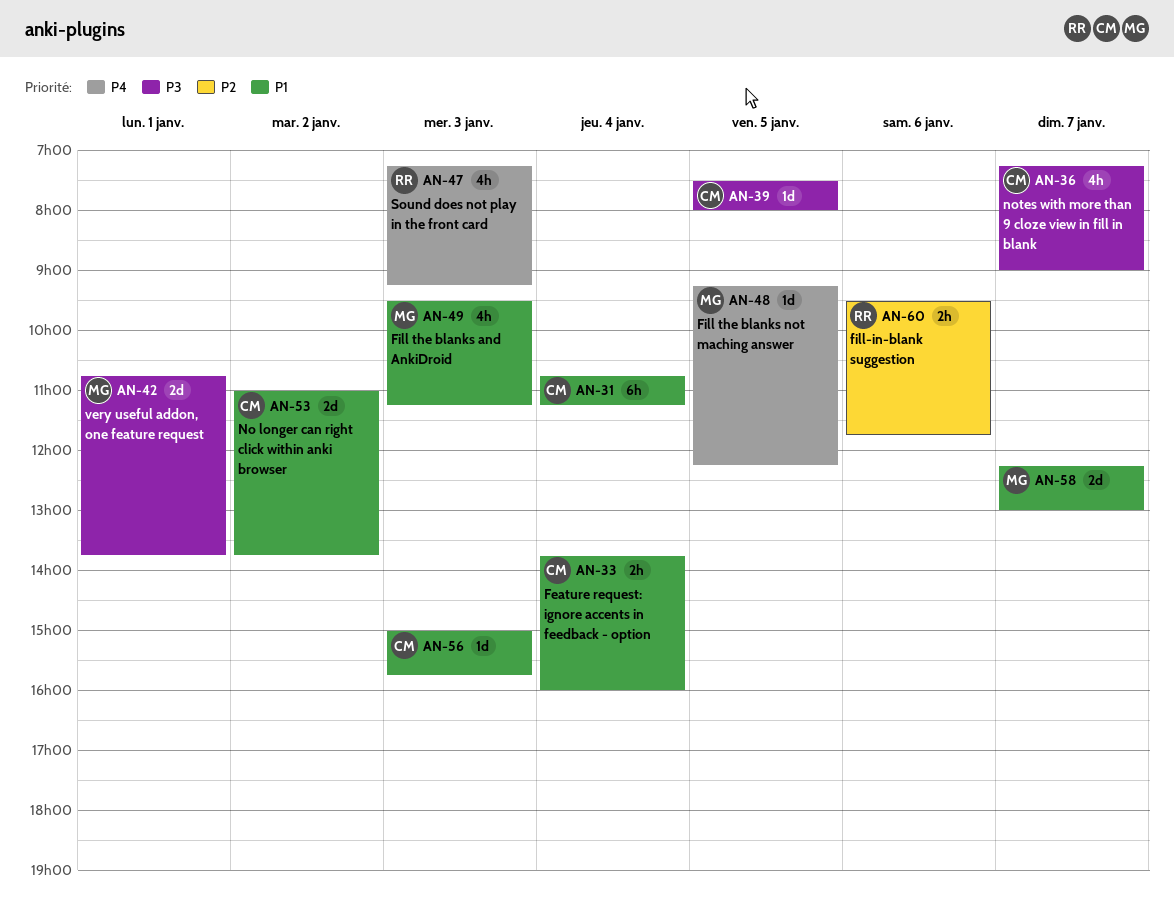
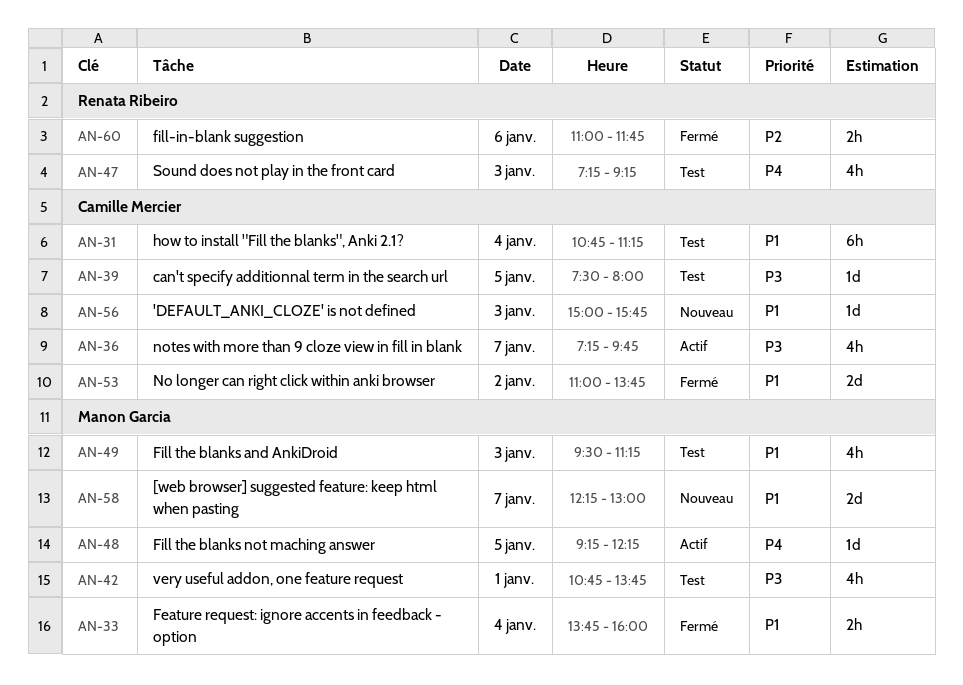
AN-33, owner: Camille Mercier -> Manon Garcia
AN-36, ends: 09:00 -> 09:45
AN-42, estimate: 2d -> 4h
AN-60, begins: 09:30 -> 11:00

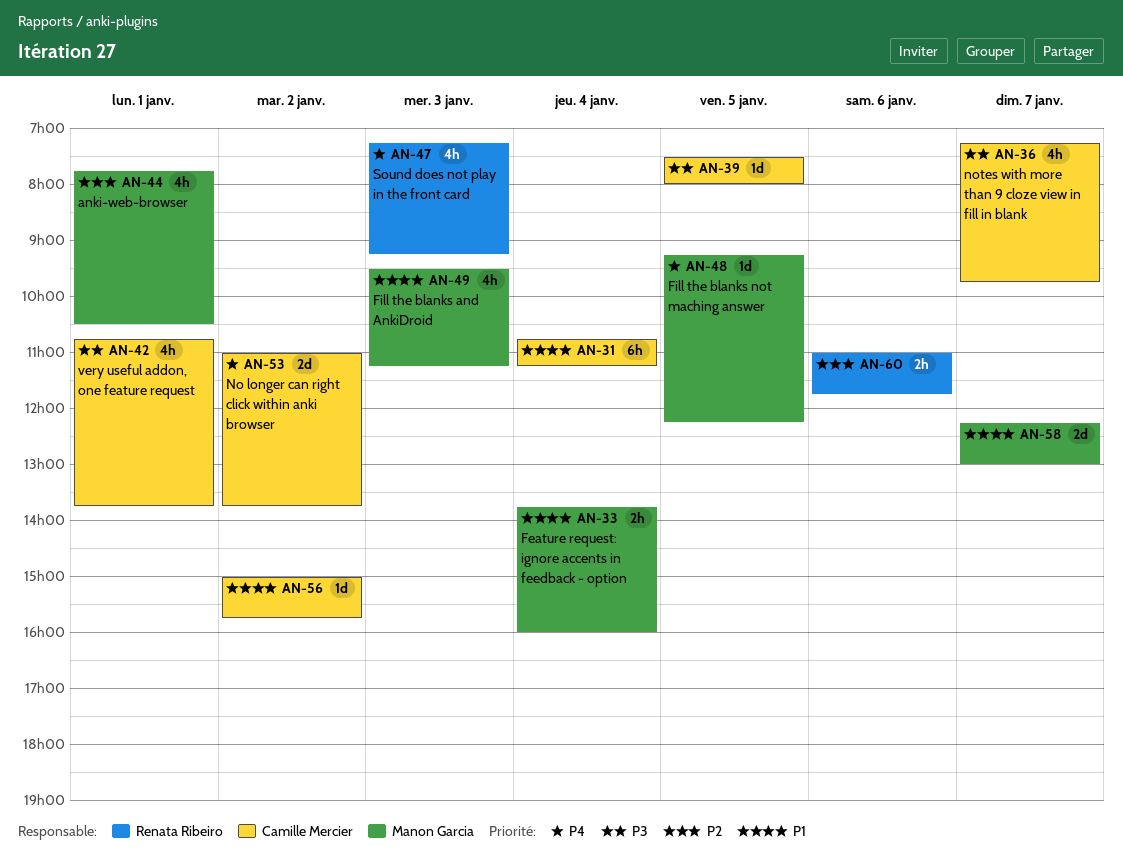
AN-42, owner: Manon Garcia -> Camille Mercier
AN-44: none -> present
AN-53, priority: P1 -> P4
AN-56, day: Jan 3 -> Jan 2

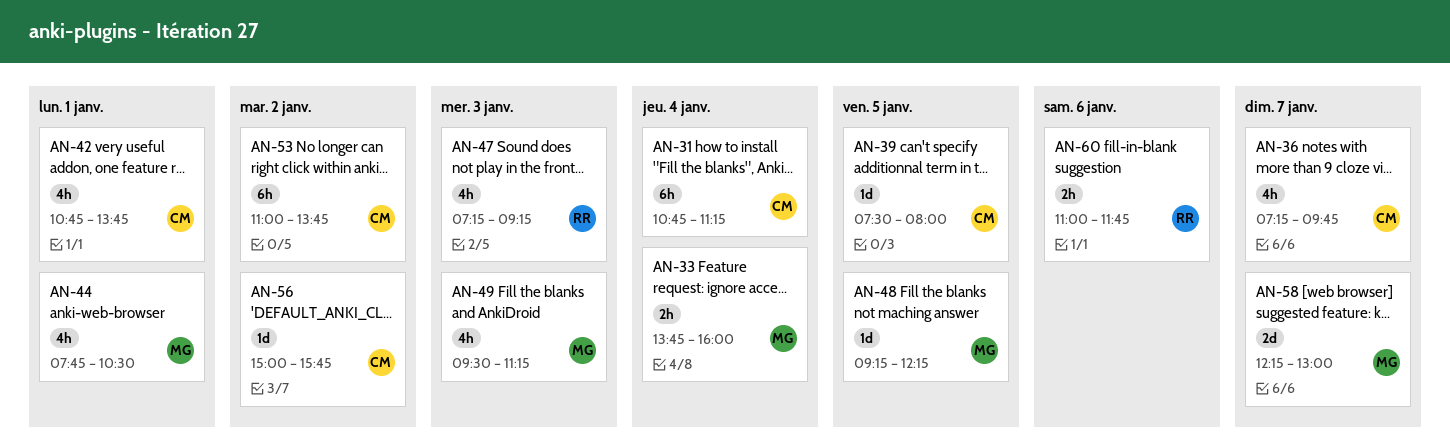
AN-53, estimate: 2d -> 6h

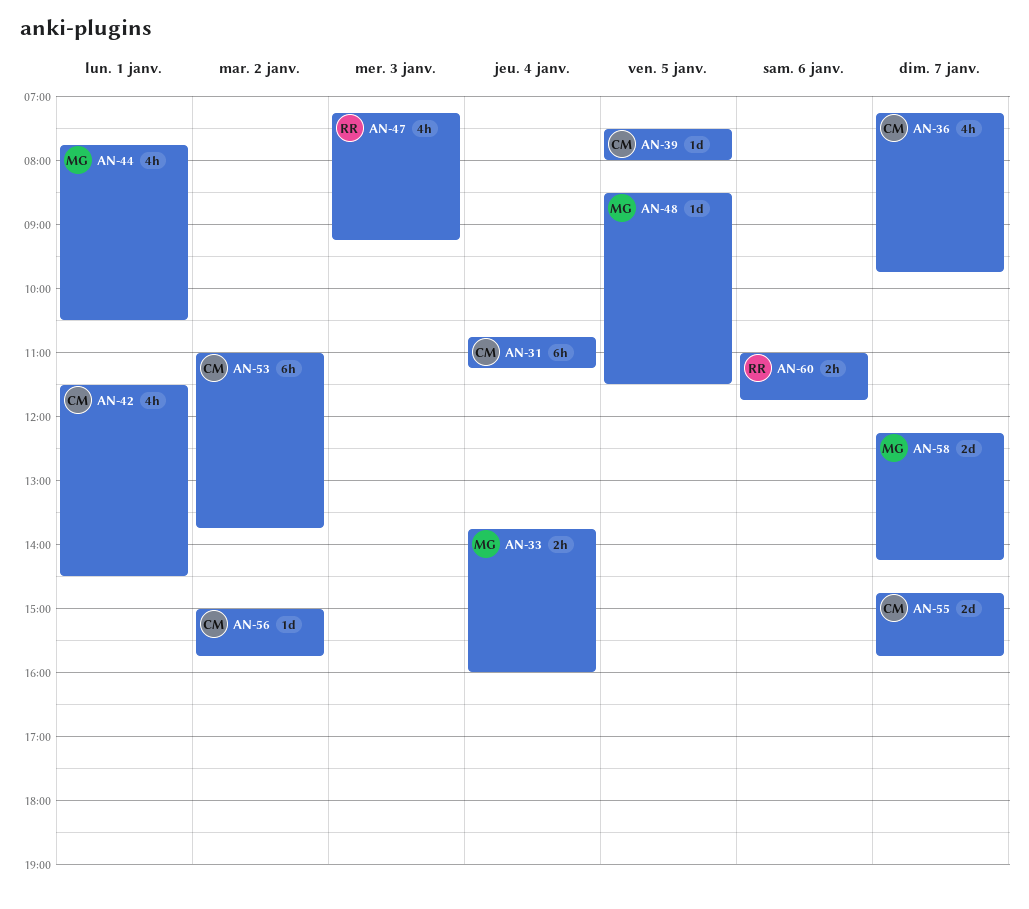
AN-42, begins: 10:45 -> 11:30
AN-42, ends: 13:45 -> 14:30
AN-48, begins: 09:15 -> 08:30
AN-48, ends: 12:15 -> 11:30
AN-49: present -> none
AN-55: none -> present
AN-58, ends: 13:00 -> 14:15

